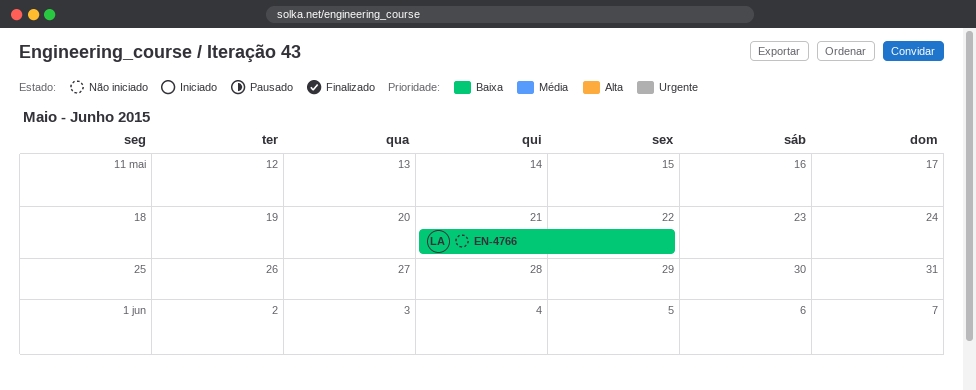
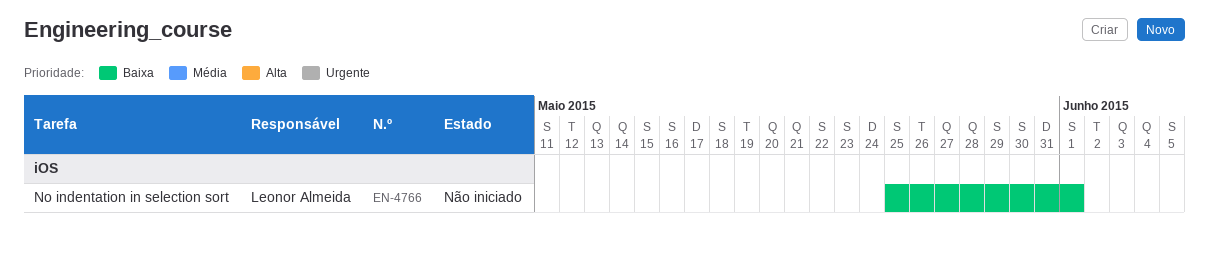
EN-4766, start: May 21 -> May 25
EN-4766, due: May 22 -> Jun 1

